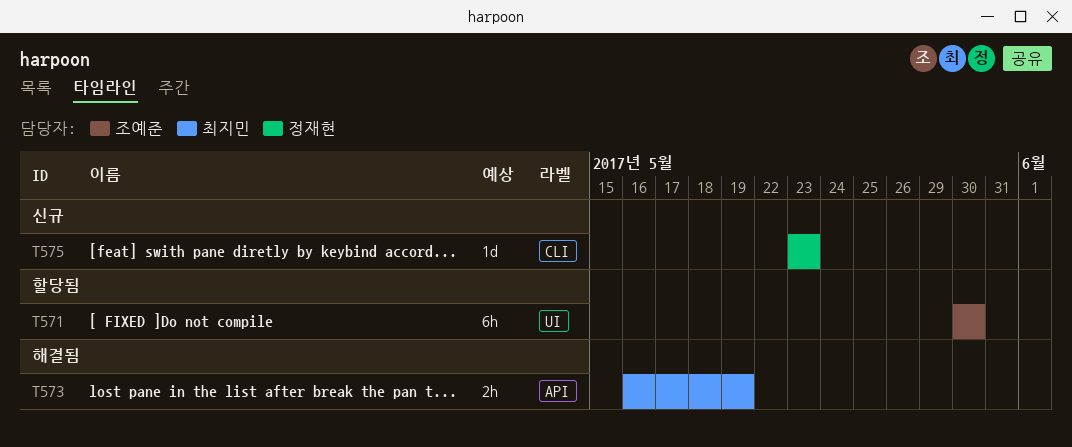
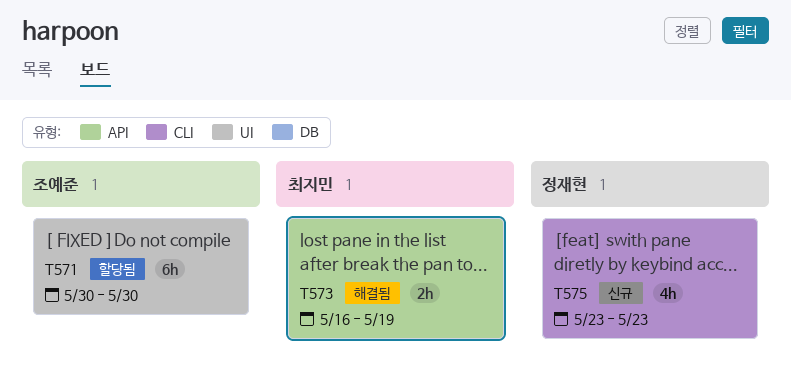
T575, estimate: 1d -> 4h

